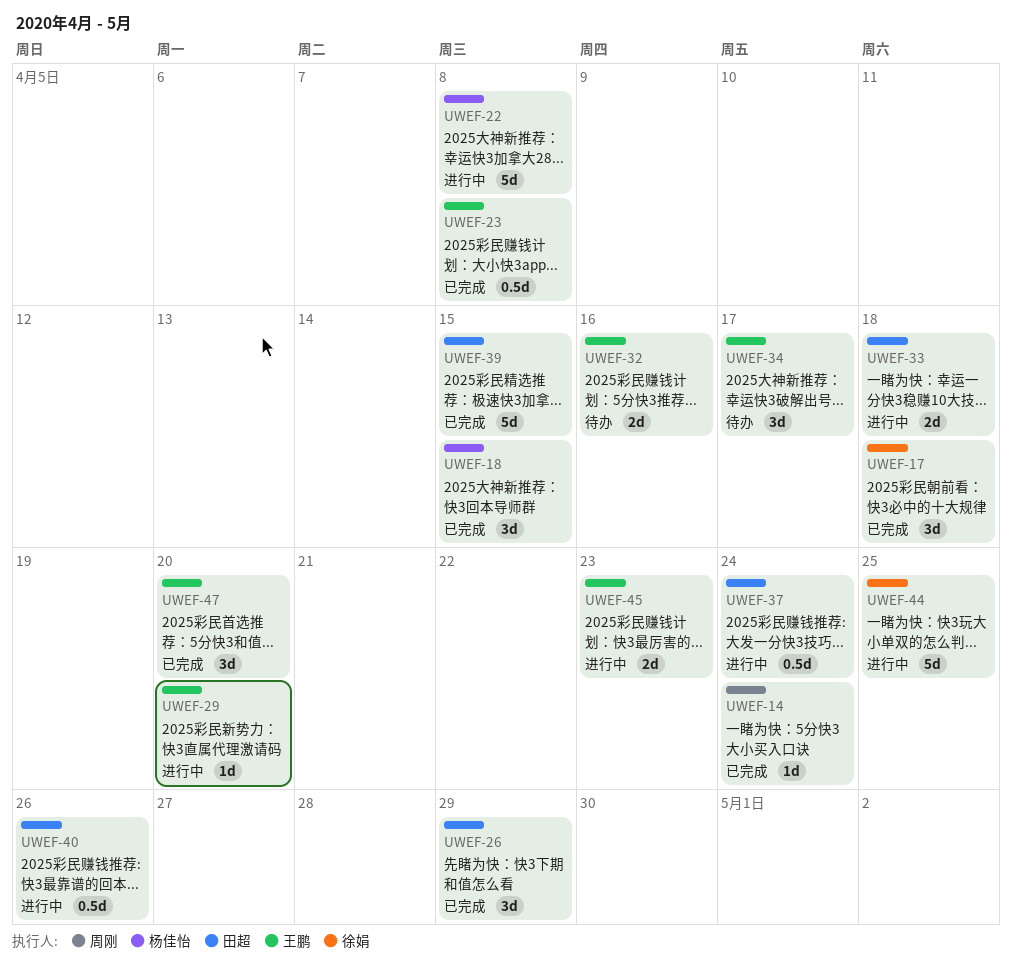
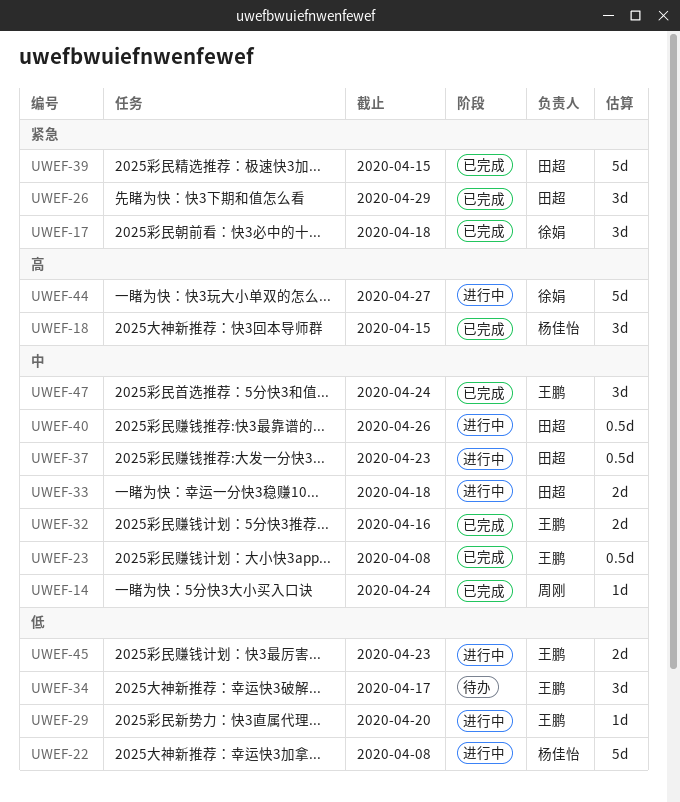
UWEF-32, status: 待办 -> 已完成
UWEF-37, due: Apr 24 -> Apr 23
UWEF-44, due: Apr 25 -> Apr 27
UWEF-47, due: Apr 20 -> Apr 24

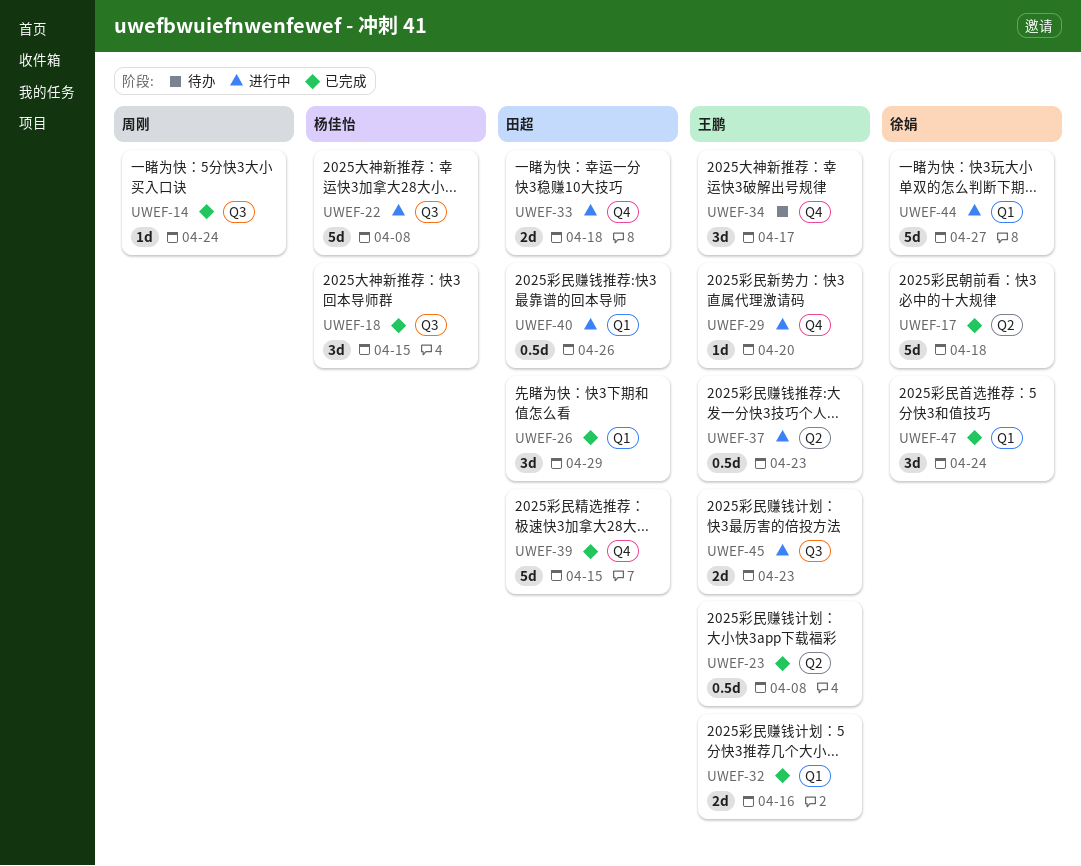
UWEF-17, estimate: 3d -> 5d
UWEF-37, owner: 田超 -> 王鹏
UWEF-47, owner: 王鹏 -> 徐娟

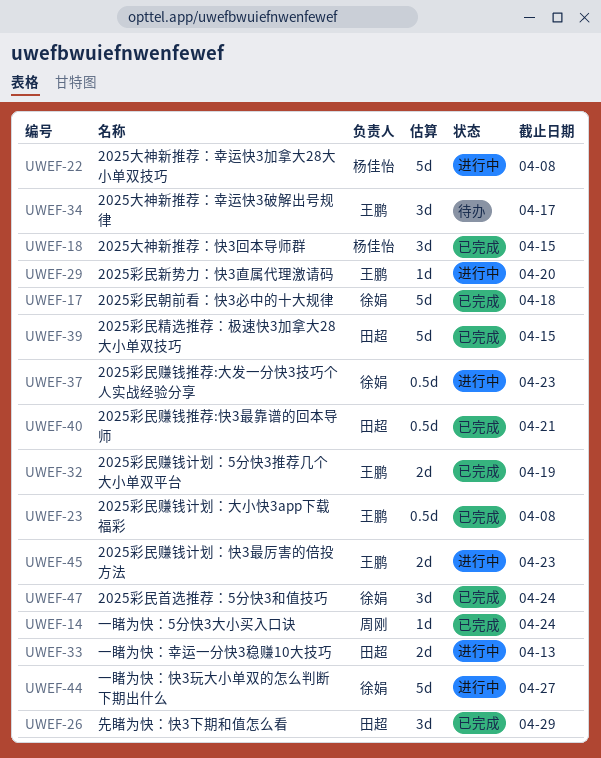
UWEF-32, due: Apr 16 -> Apr 19
UWEF-33, due: Apr 18 -> Apr 13
UWEF-37, owner: 王鹏 -> 徐娟
UWEF-40, status: 进行中 -> 已完成
UWEF-40, due: Apr 26 -> Apr 21

